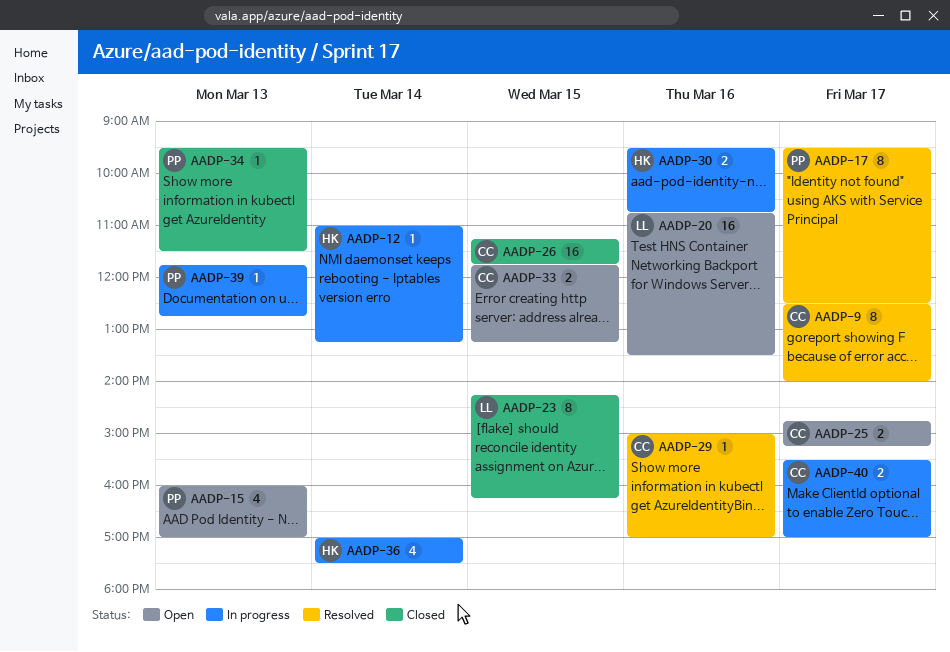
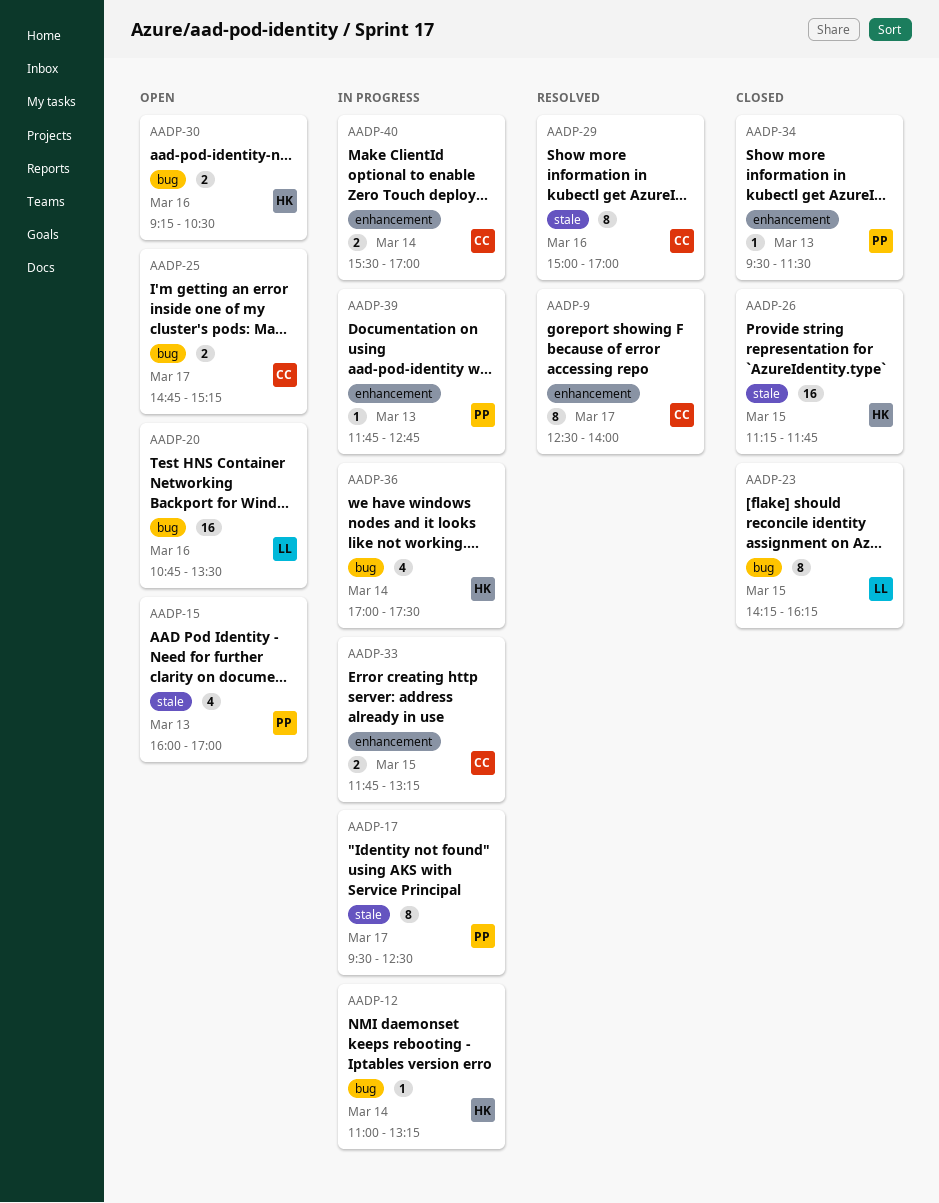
AADP-17, status: Resolved -> In progress
AADP-26, owner: CC -> HK
AADP-29, estimate: 1 -> 8
AADP-30, status: In progress -> Open
AADP-30, begins: 09:30 -> 09:15
AADP-30, ends: 10:45 -> 10:30
AADP-33, status: Open -> In progress
AADP-40, day: Mar 17 -> Mar 14

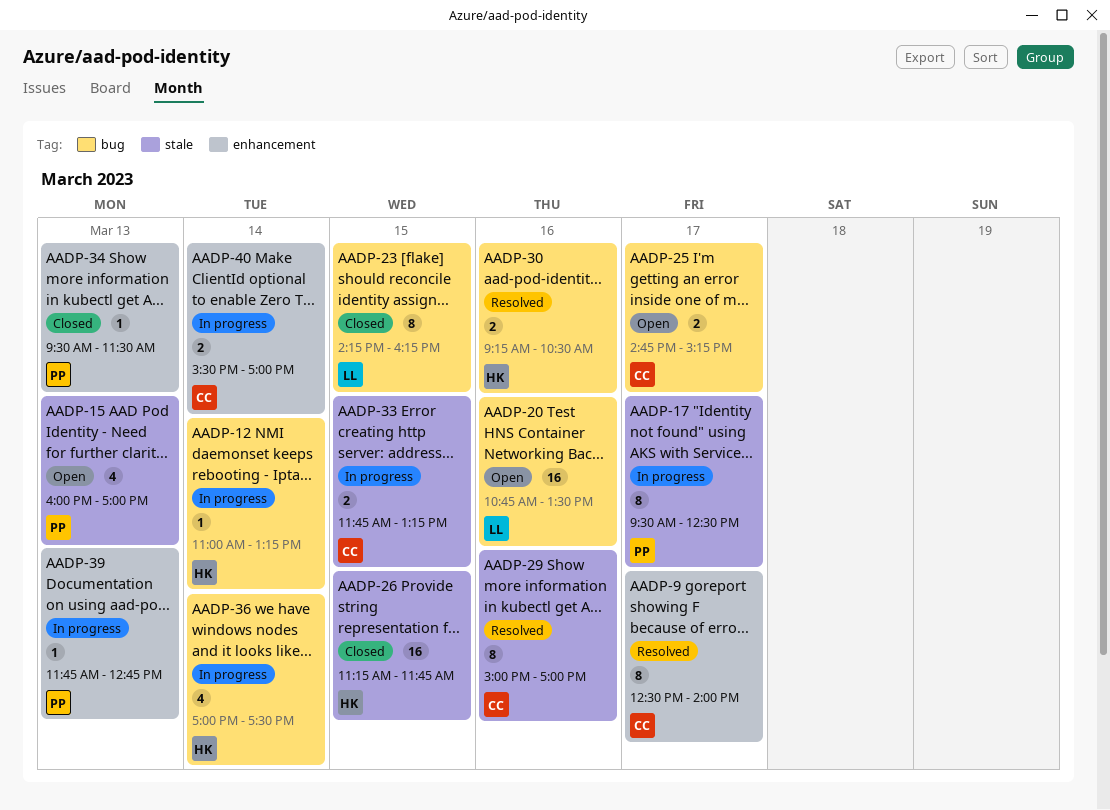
AADP-30, status: Open -> Resolved
AADP-33, label: enhancement -> stale

